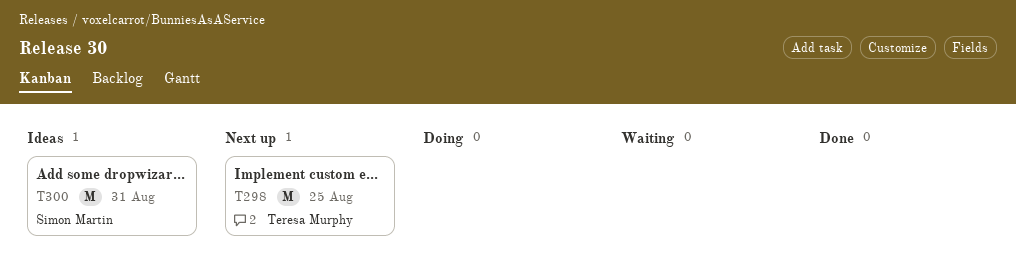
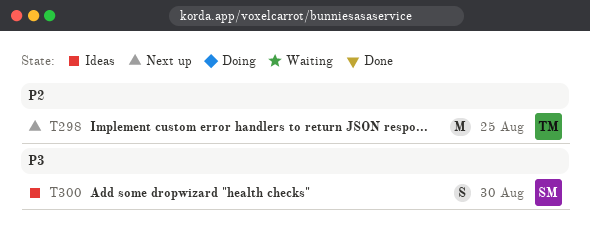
T300, estimate: M -> S
T300, due: Aug 31 -> Aug 30

